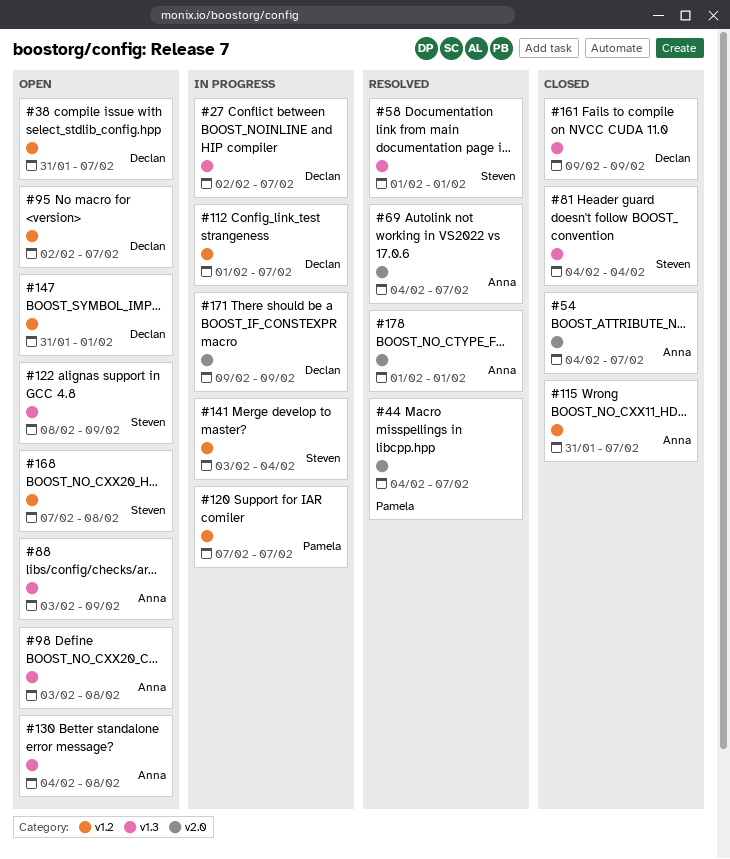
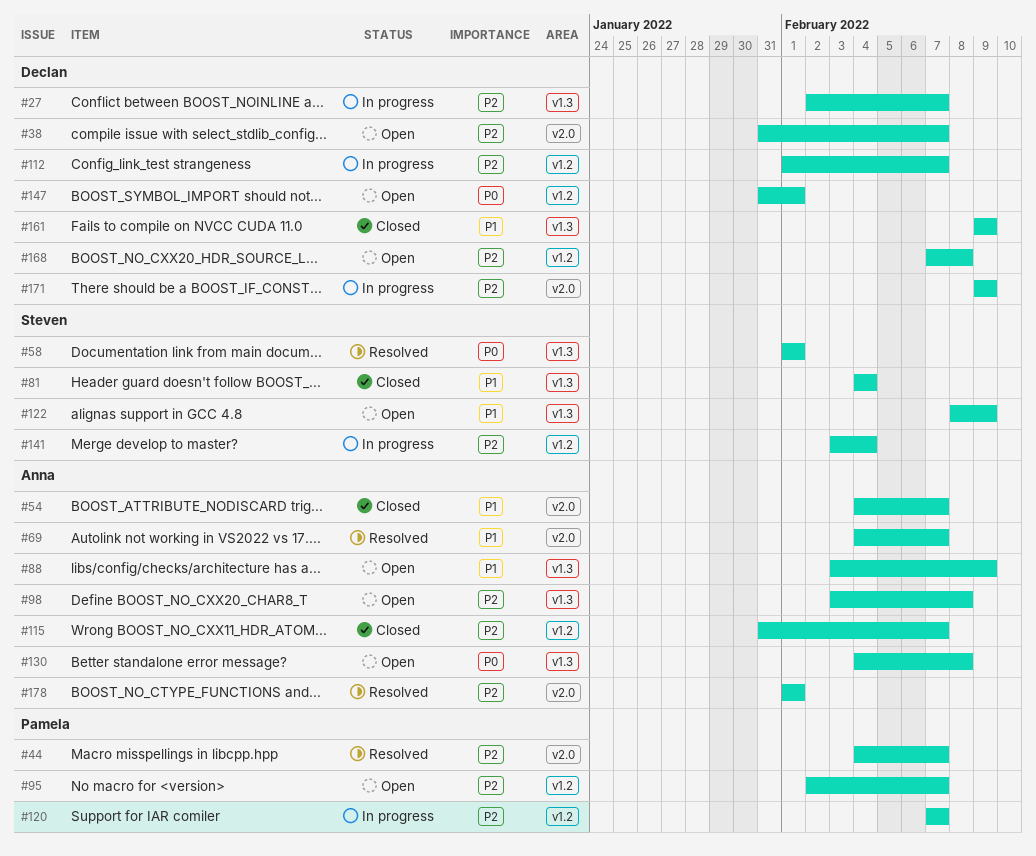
#38, label: v1.2 -> v2.0
#95, owner: Declan -> Pamela
#168, owner: Steven -> Declan

